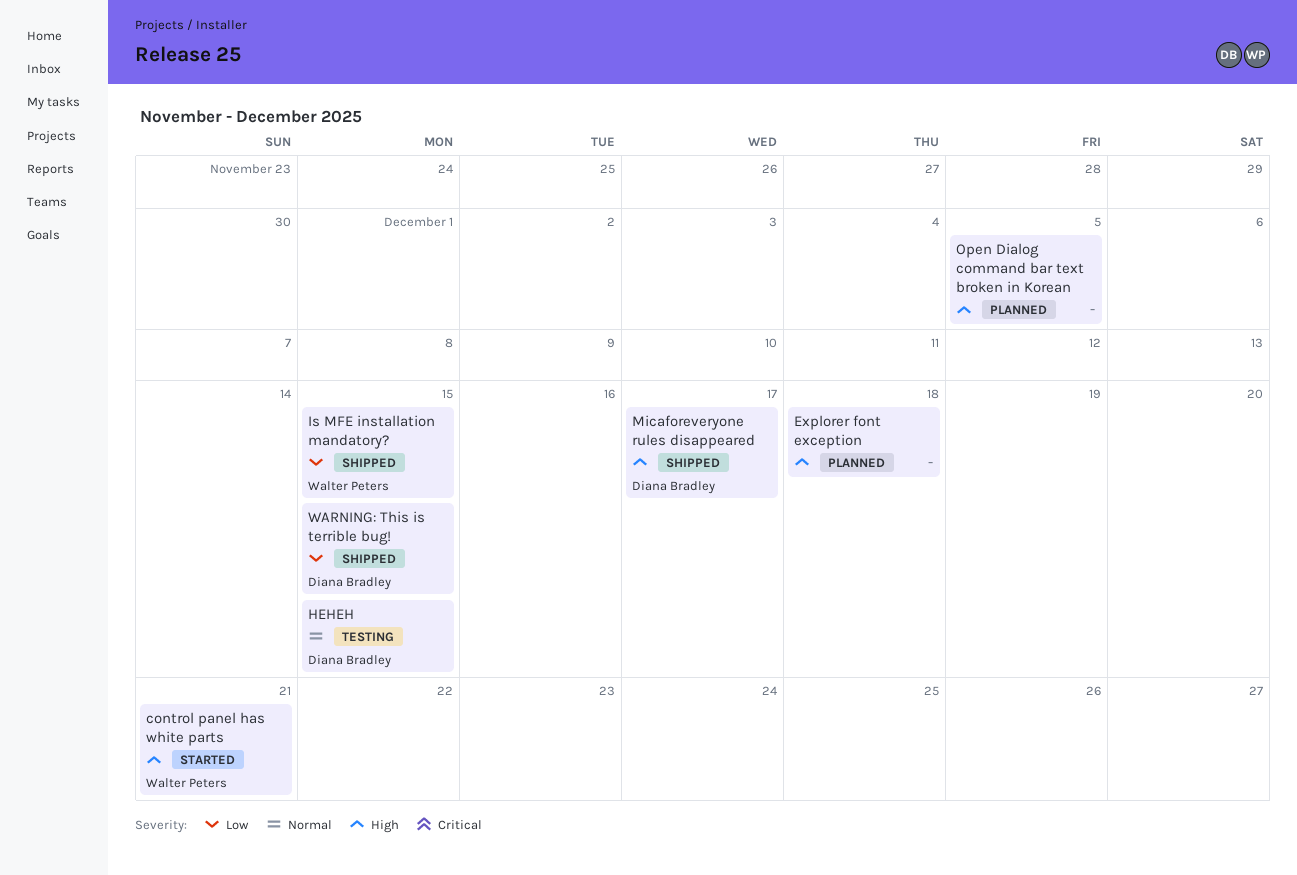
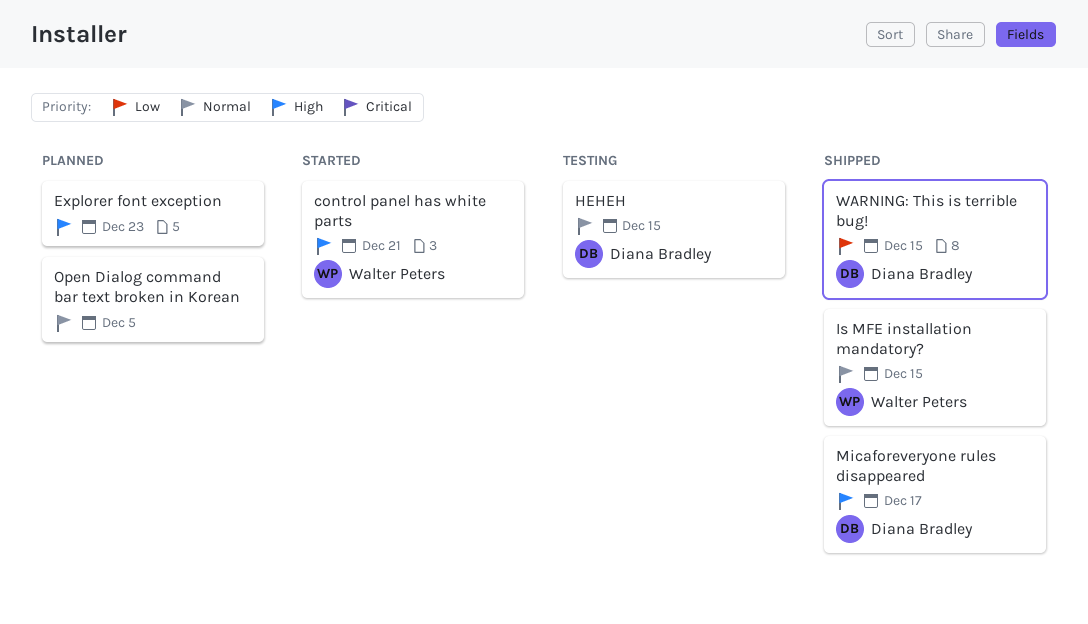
Explorer font exception, due: Dec 18 -> Dec 23
Is MFE installation mandatory?, priority: Low -> Normal
Open Dialog command bar text broken in Korean, priority: High -> Normal

